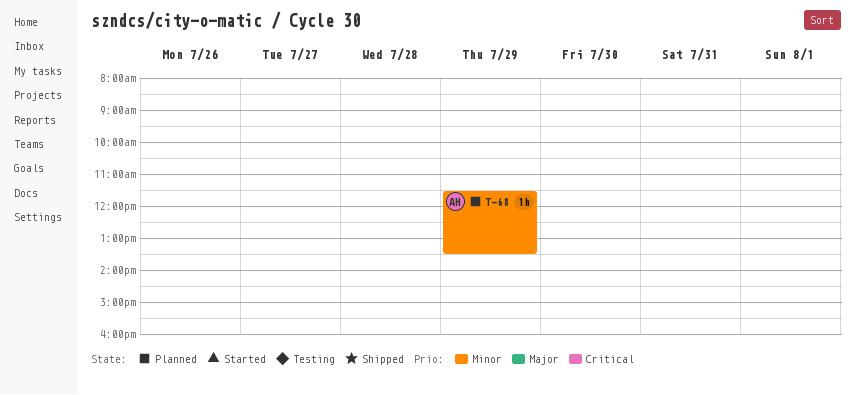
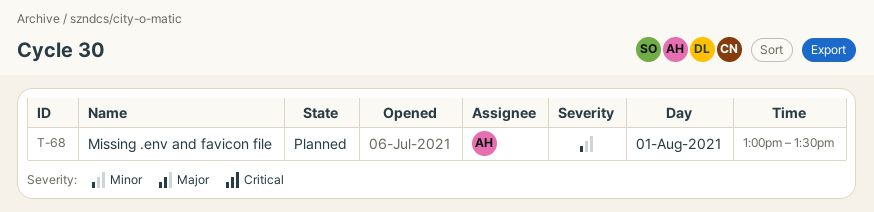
T-68, day: Jul 29 -> Aug 1
T-68, begins: 11:30 -> 13:00

